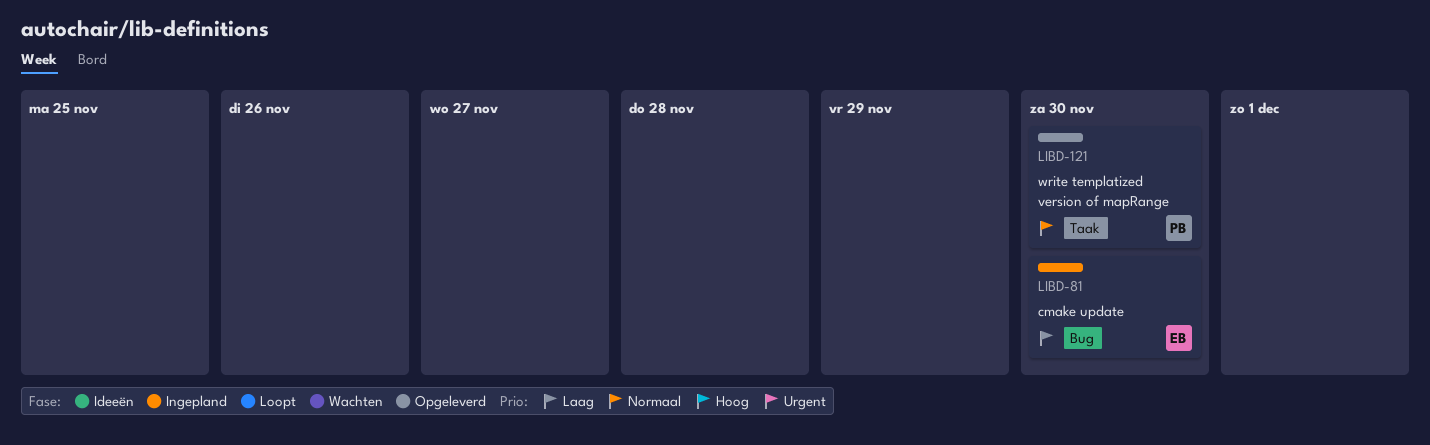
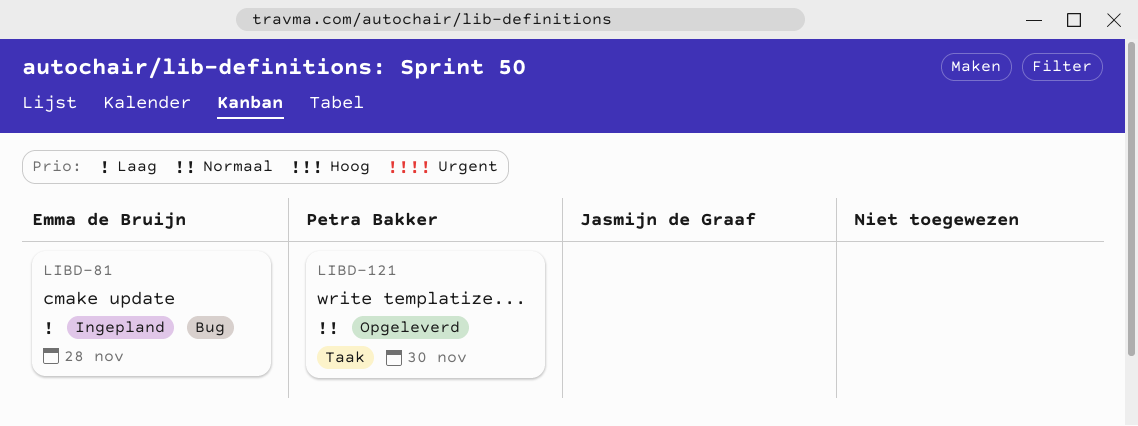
LIBD-81, due: Nov 30 -> Nov 28

